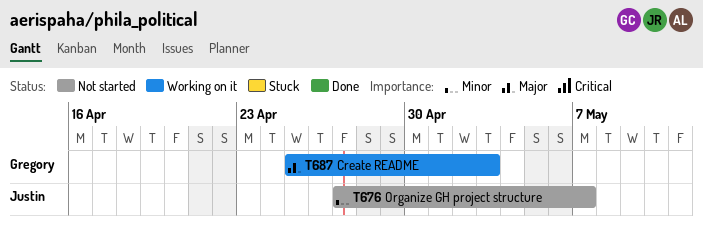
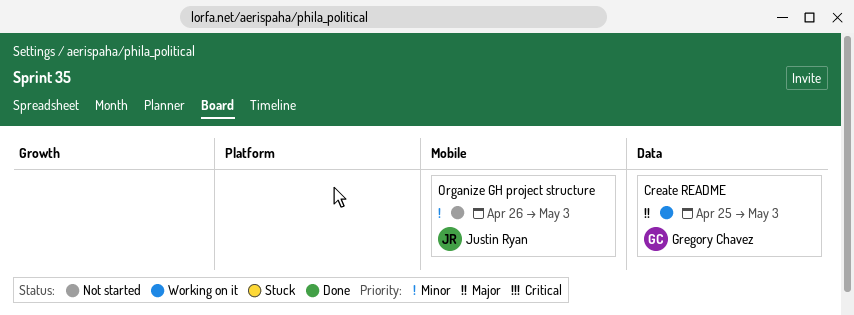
Organize GH project structure, start: Apr 27 -> Apr 26
Organize GH project structure, due: May 7 -> May 3

